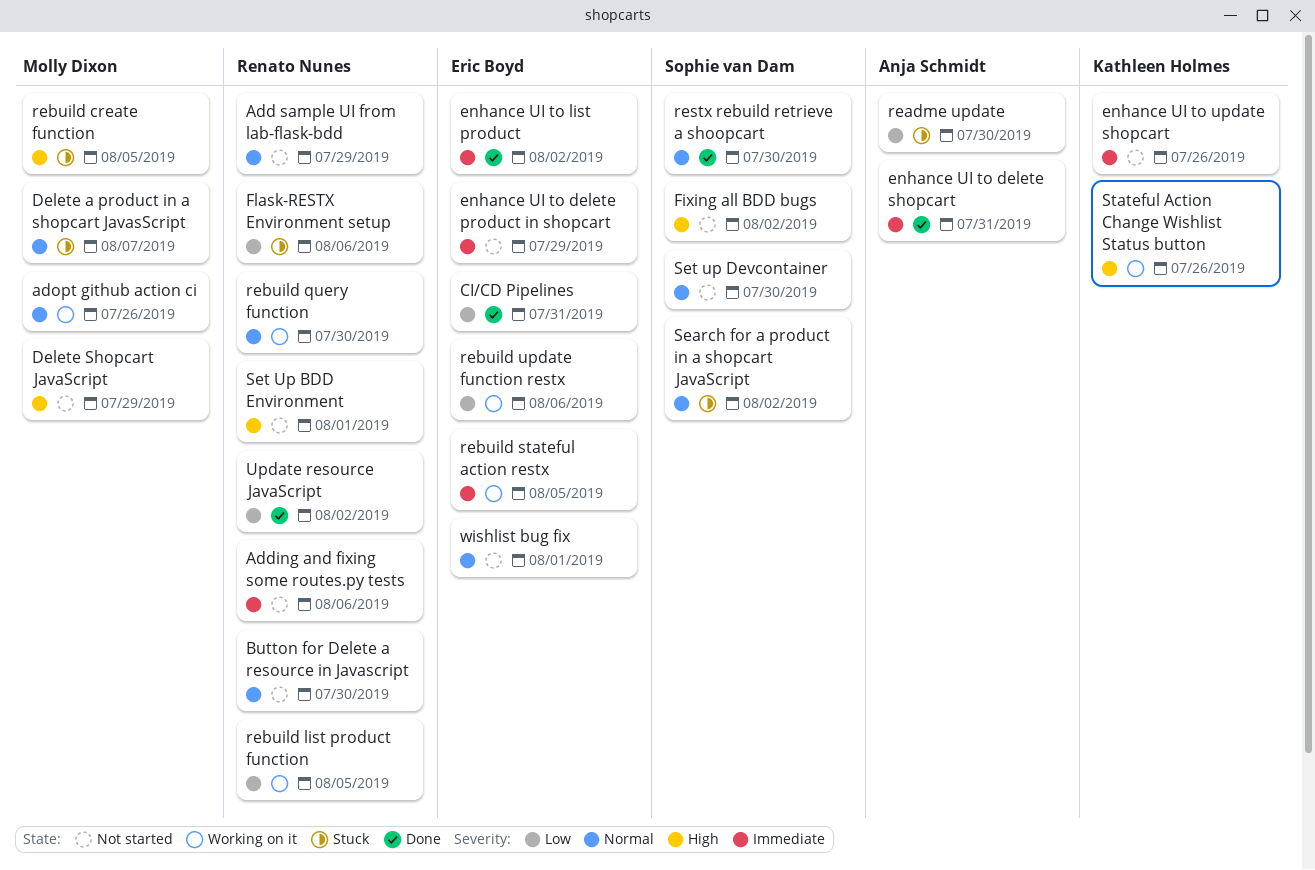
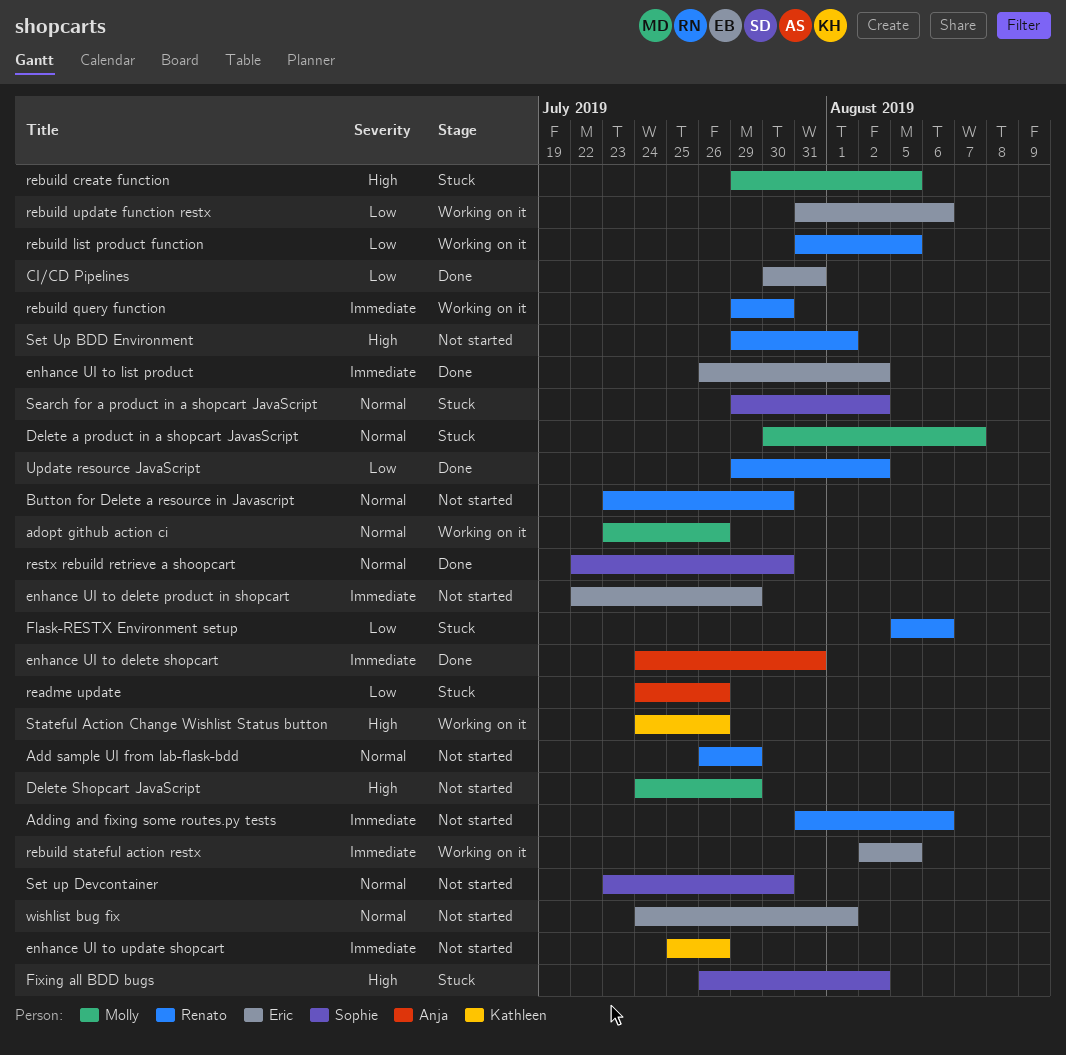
Fixing all BDD bugs, status: Not started -> Stuck
readme update, due: Jul 30 -> Jul 26
rebuild query function, priority: Normal -> Immediate

